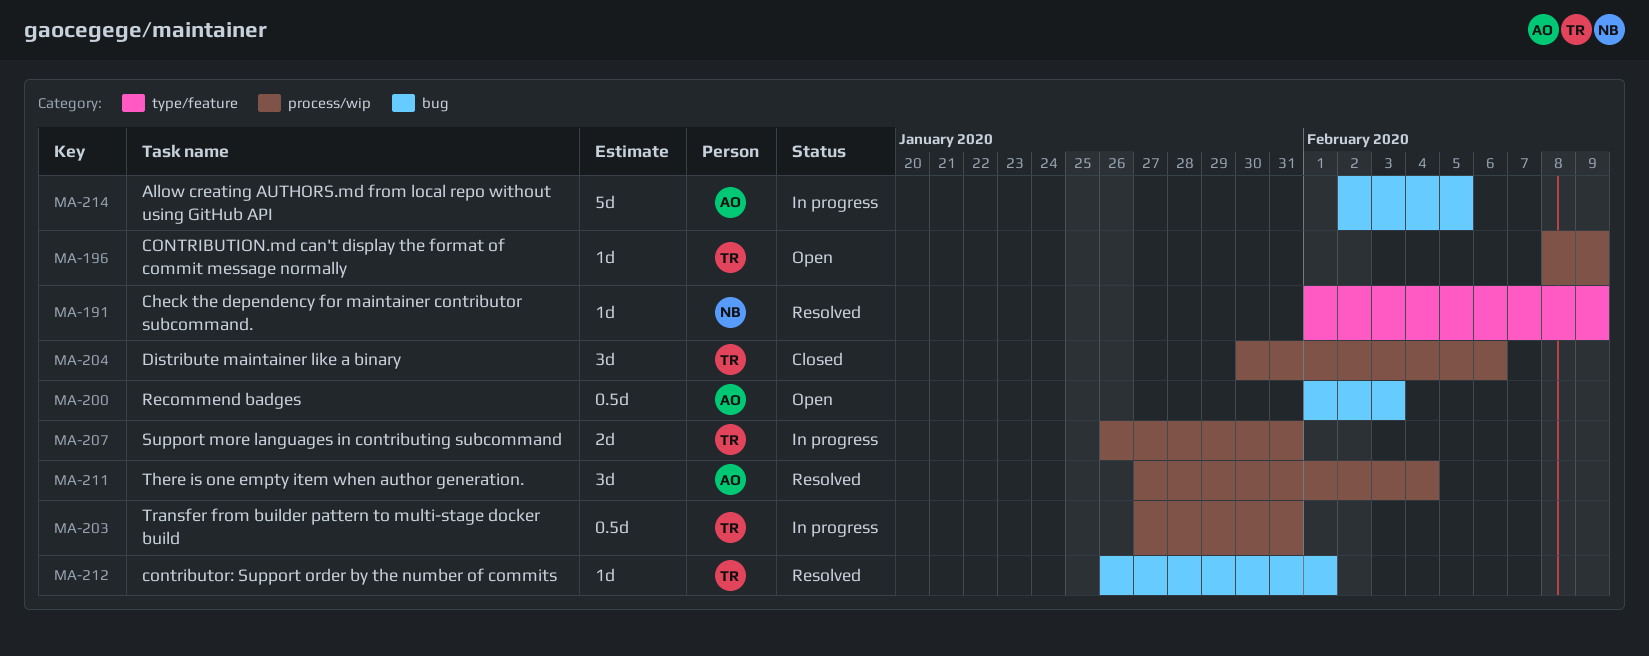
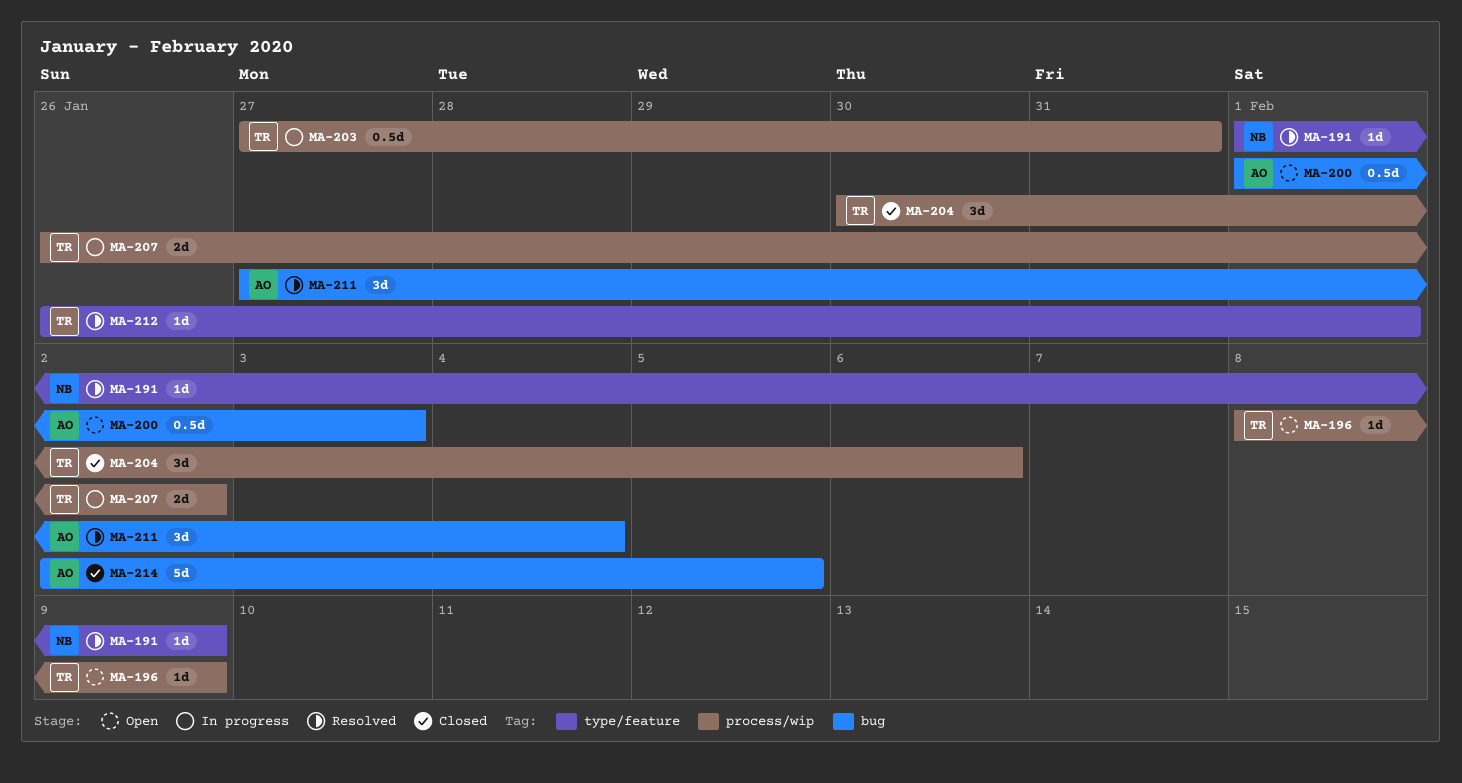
MA-207, due: Jan 31 -> Feb 2
MA-211, label: process/wip -> bug
MA-212, label: bug -> type/feature
MA-214, status: In progress -> Closed

